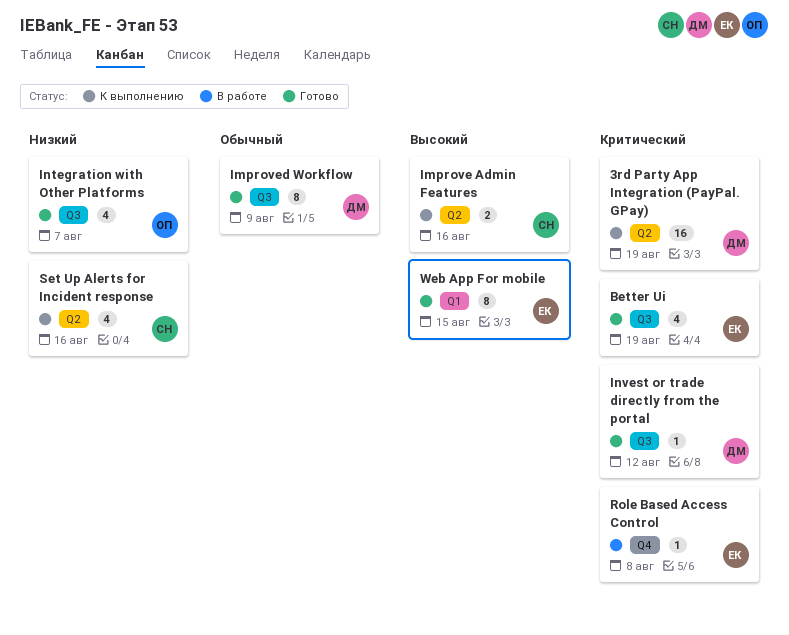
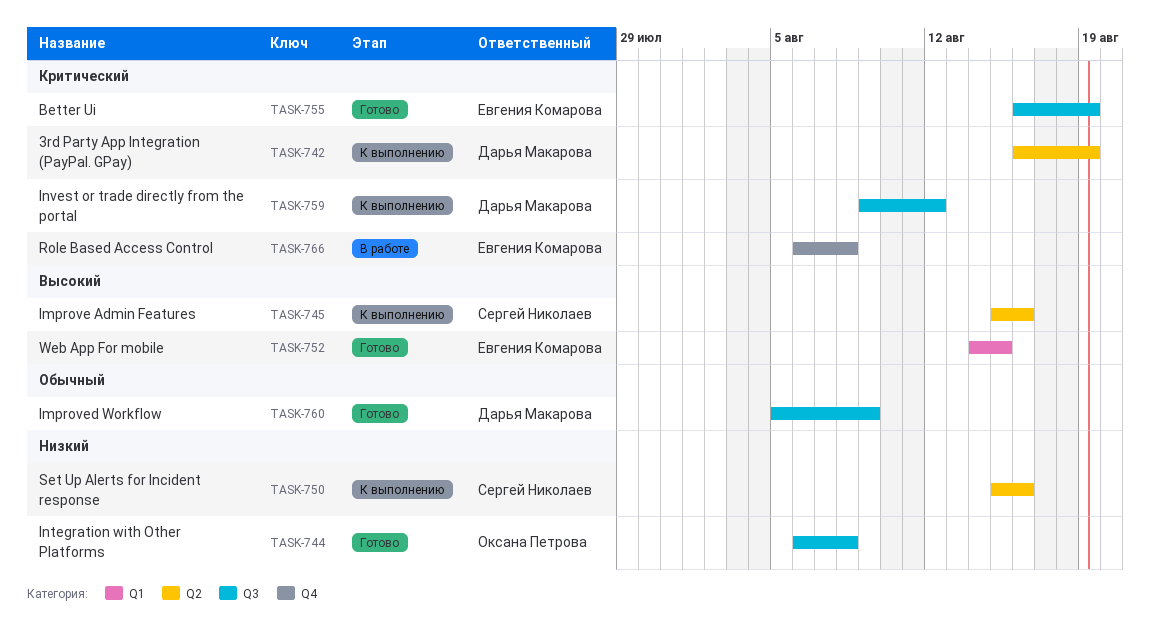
Integration with Other Platforms, due: Aug 7 -> Aug 8
Invest or trade directly from the portal, status: Готово -> К выполнению

